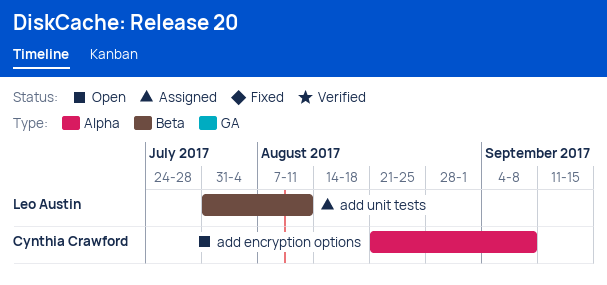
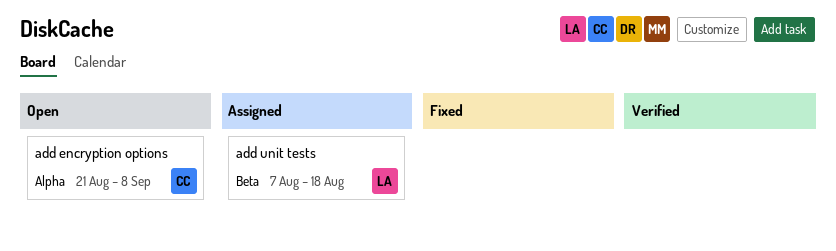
add unit tests, start: Jul 31 -> Aug 7
add unit tests, due: Aug 11 -> Aug 18

